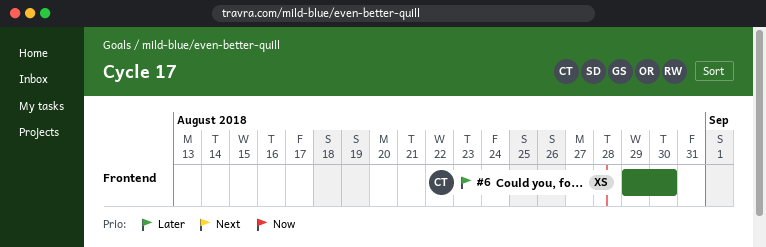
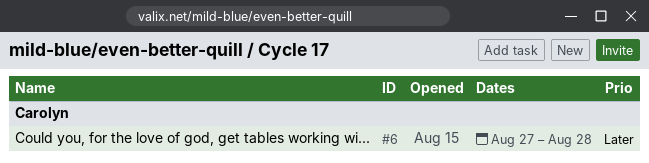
#6, start: Aug 29 -> Aug 27
#6, due: Aug 30 -> Aug 28

